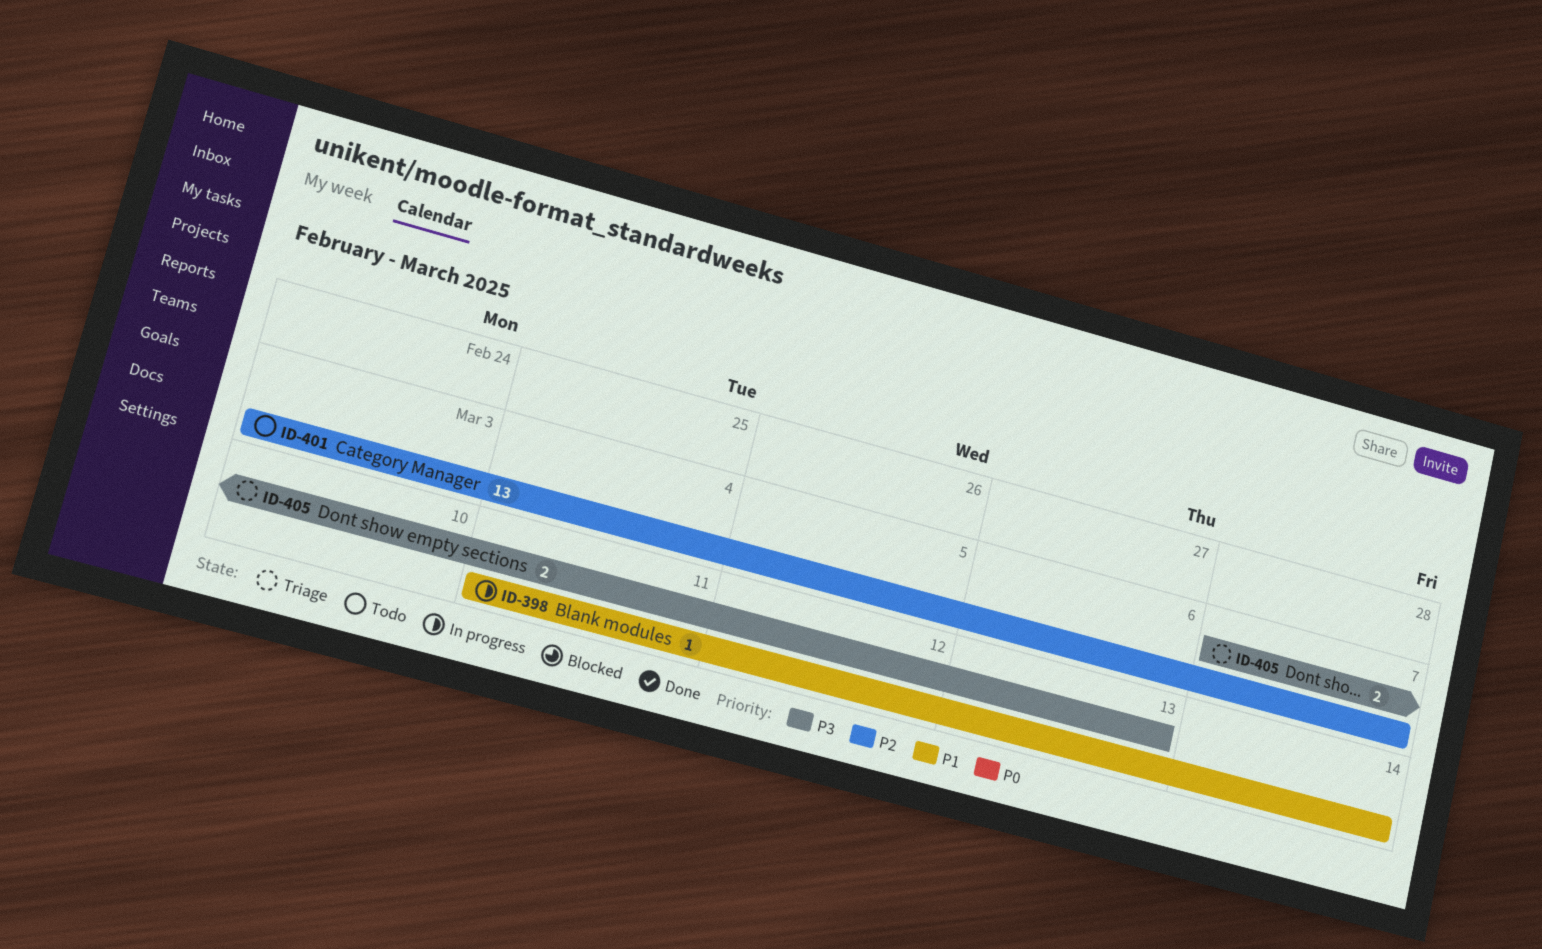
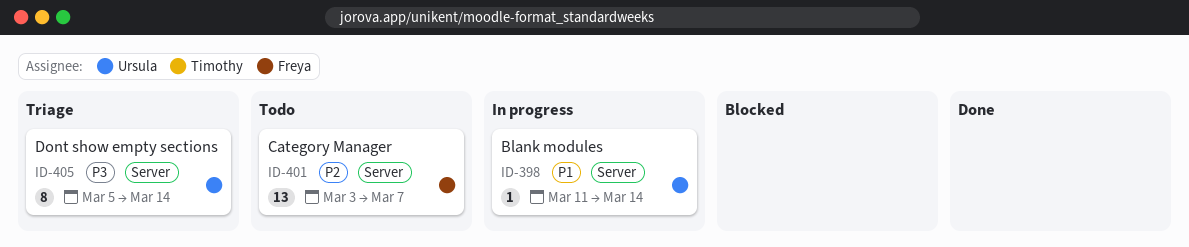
ID-405, estimate: 2 -> 8
ID-405, start: Mar 7 -> Mar 5
ID-405, due: Mar 13 -> Mar 14

